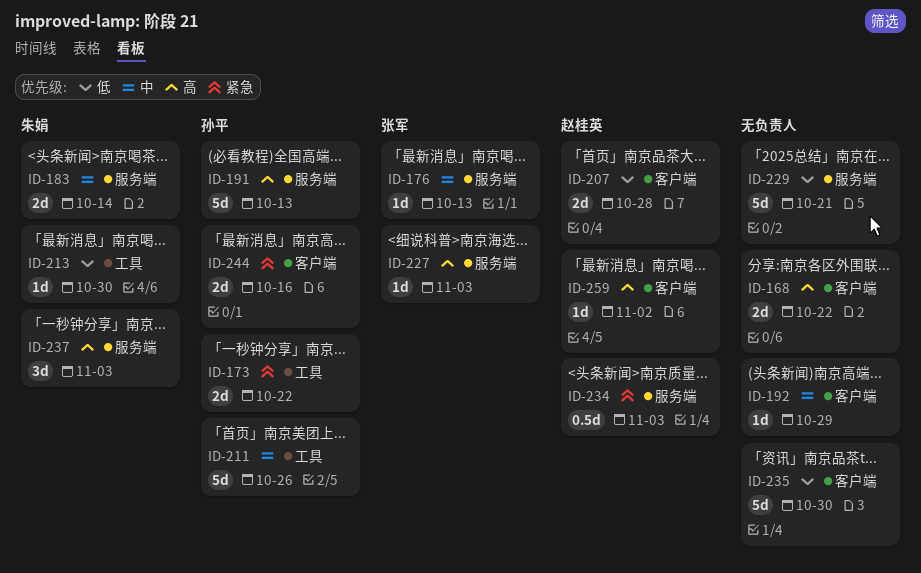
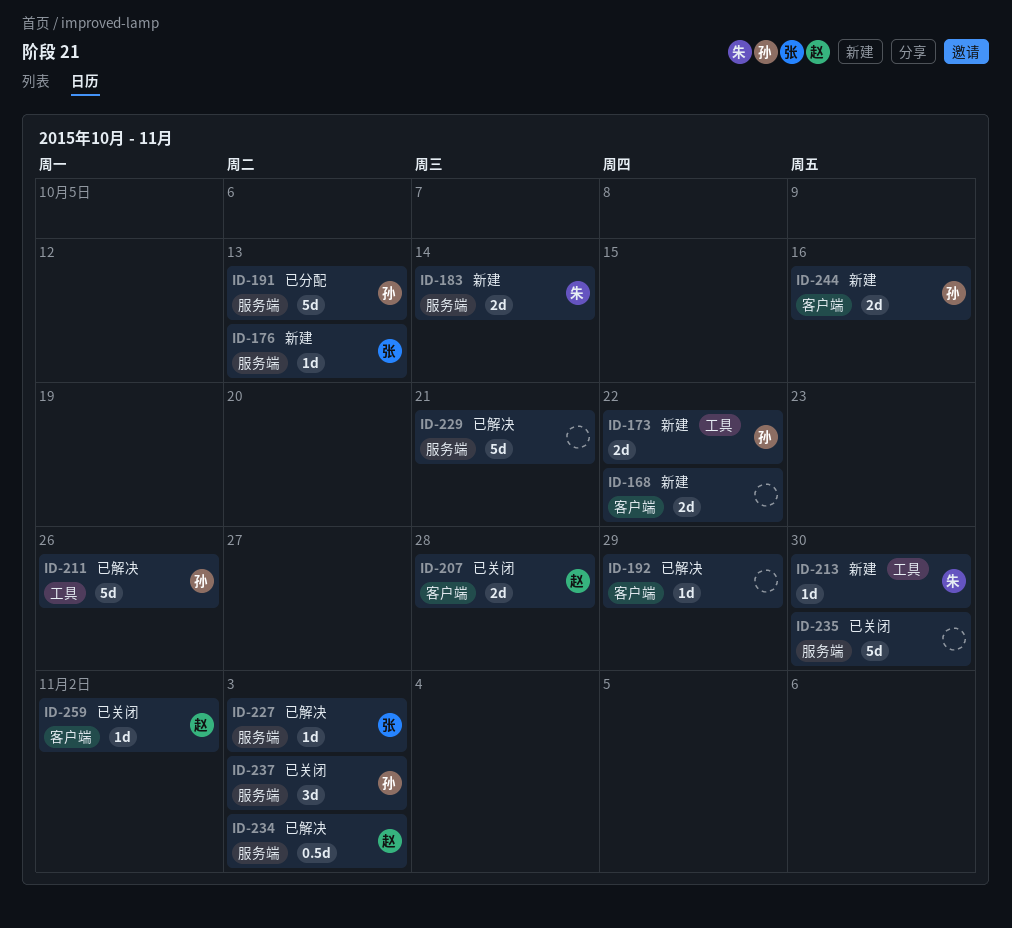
ID-235, label: 客户端 -> 服务端
ID-237, owner: 朱娟 -> 孙平

